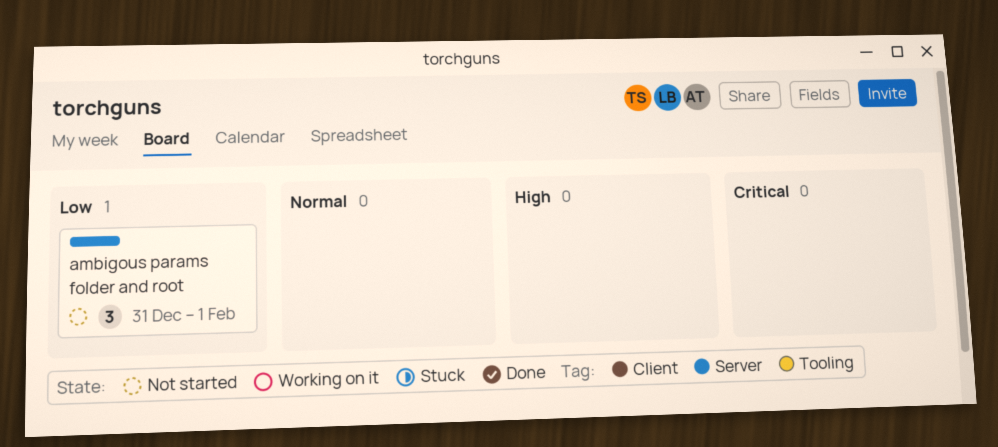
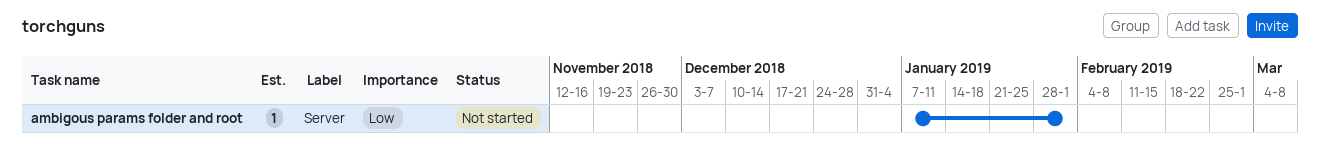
ambigous params folder and root, estimate: 3 -> 1
ambigous params folder and root, start: Dec 31 -> Jan 7

